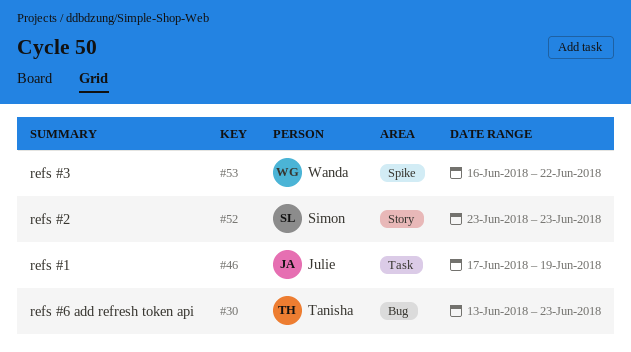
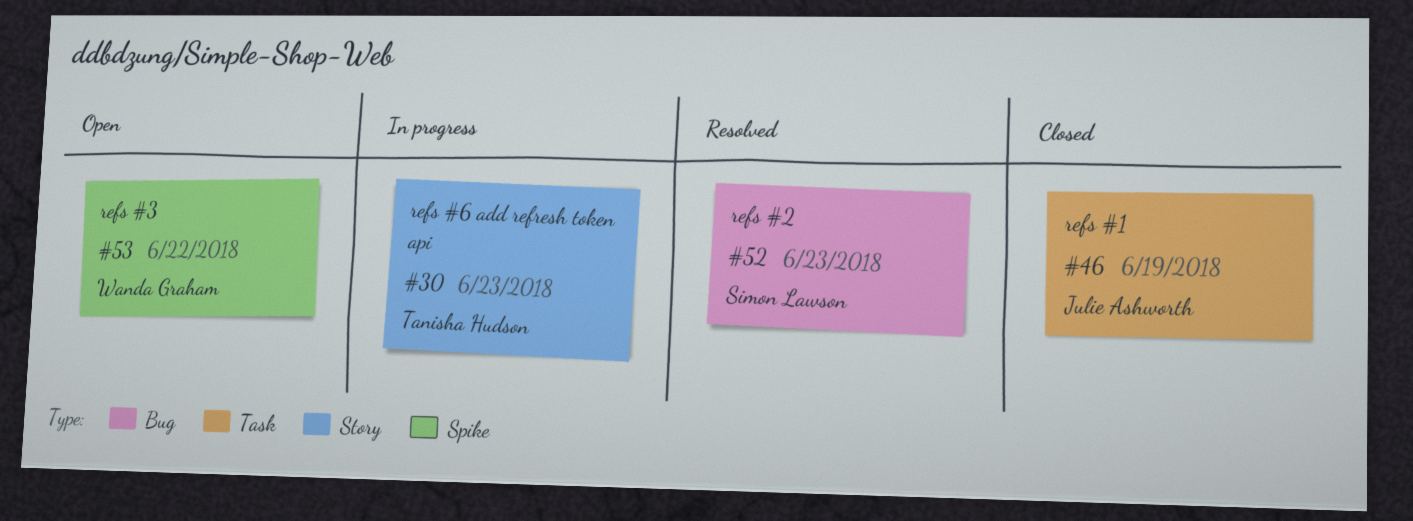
#30, label: Bug -> Story
#52, label: Story -> Bug

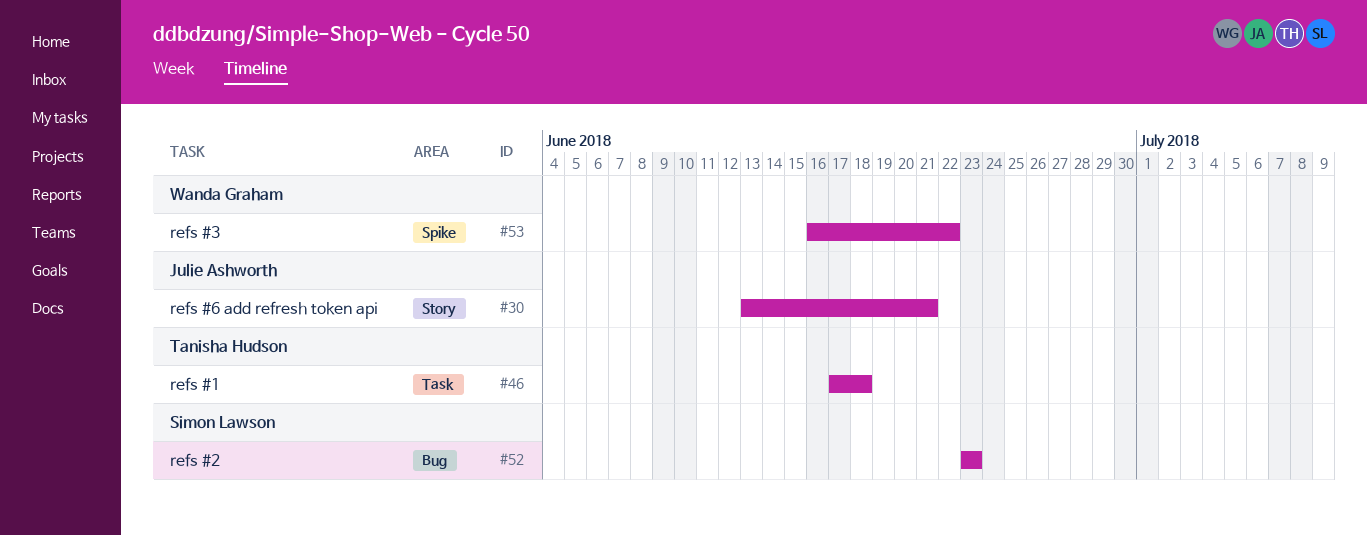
#30, owner: Tanisha Hudson -> Julie Ashworth
#30, due: Jun 23 -> Jun 21
#46, owner: Julie Ashworth -> Tanisha Hudson
#46, due: Jun 19 -> Jun 18

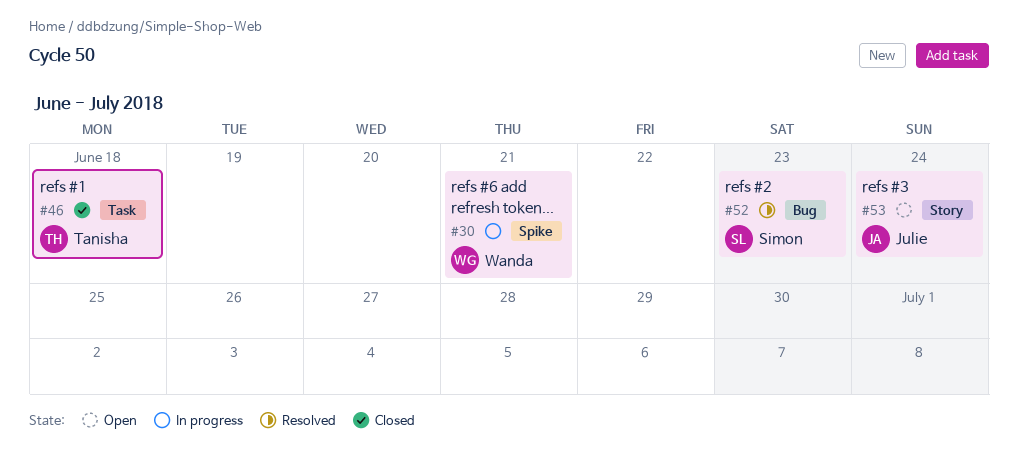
#30, owner: Julie Ashworth -> Wanda Graham
#30, label: Story -> Spike
#53, owner: Wanda Graham -> Julie Ashworth
#53, label: Spike -> Story
#53, due: Jun 22 -> Jun 24

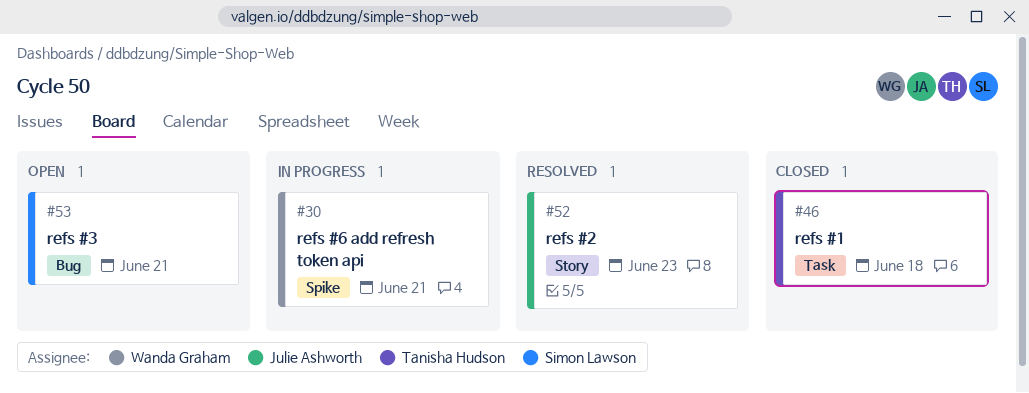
#52, owner: Simon Lawson -> Julie Ashworth
#52, label: Bug -> Story
#53, owner: Julie Ashworth -> Simon Lawson
#53, label: Story -> Bug
#53, due: Jun 24 -> Jun 21

